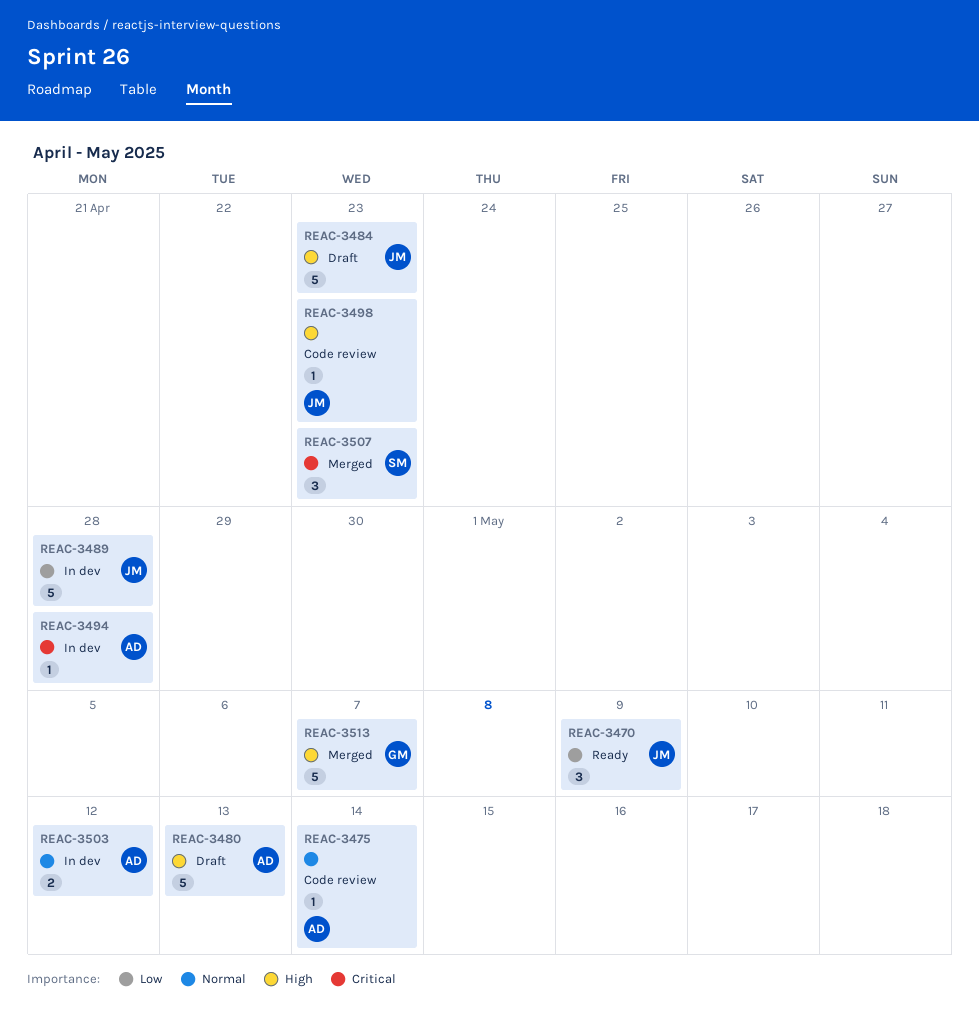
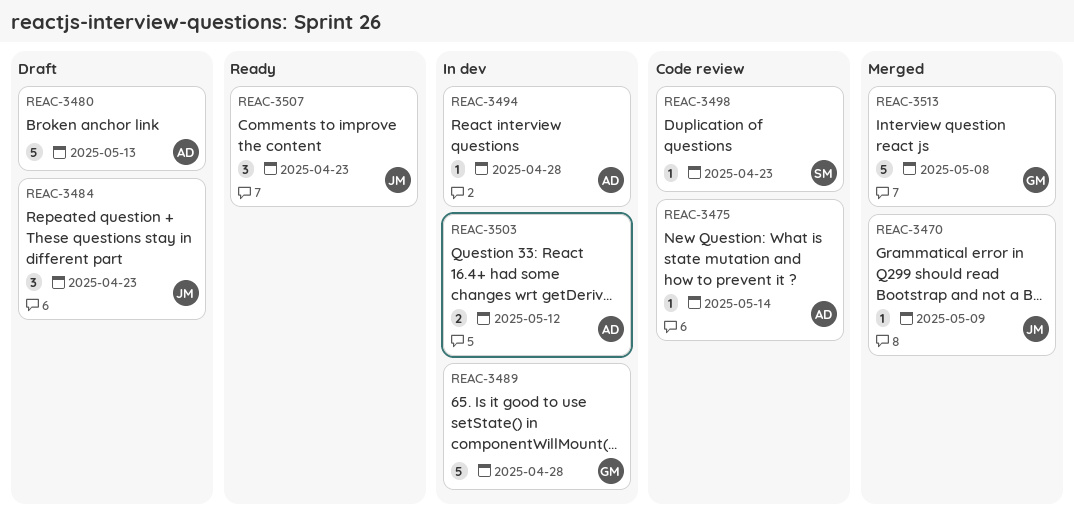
REAC-3470, status: Ready -> Merged
REAC-3470, estimate: 3 -> 1
REAC-3484, estimate: 5 -> 3
REAC-3489, owner: JM -> GM
REAC-3498, owner: JM -> SM
REAC-3507, status: Merged -> Ready
REAC-3507, owner: SM -> JM
REAC-3513, due: May 7 -> May 8

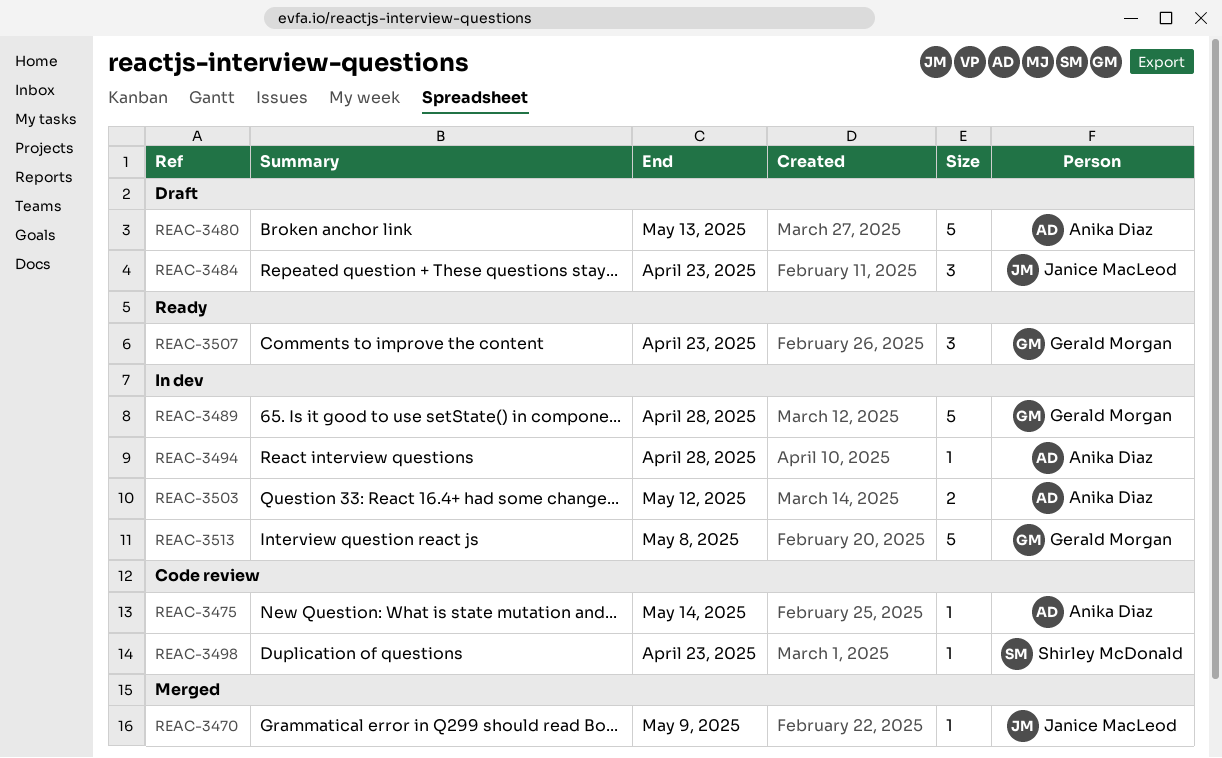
REAC-3507, owner: Janice MacLeod -> Gerald Morgan
REAC-3513, status: Merged -> In dev

